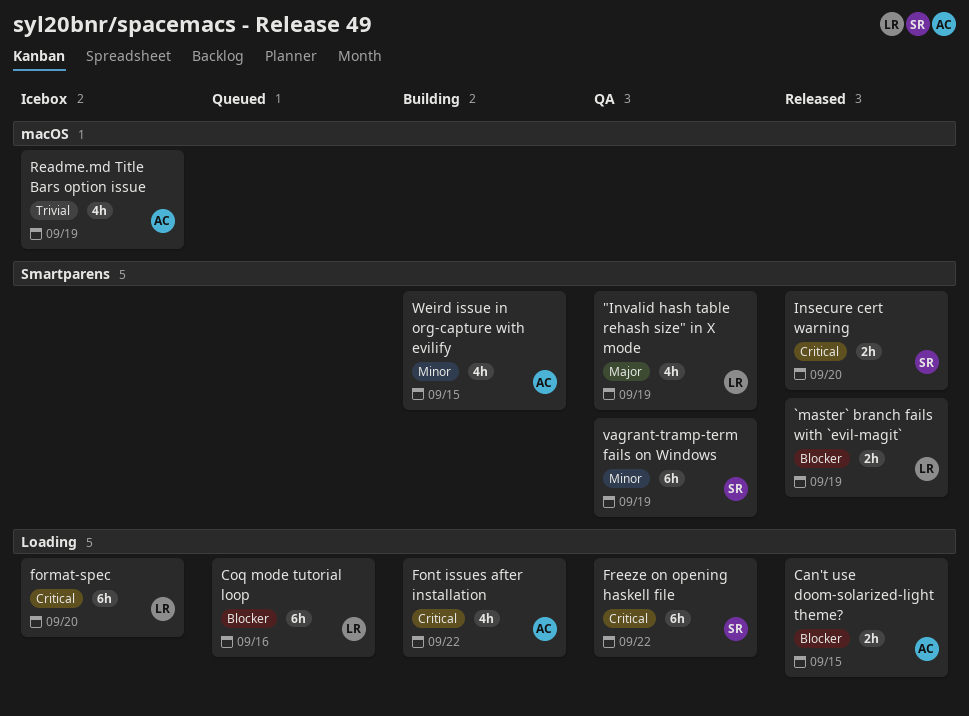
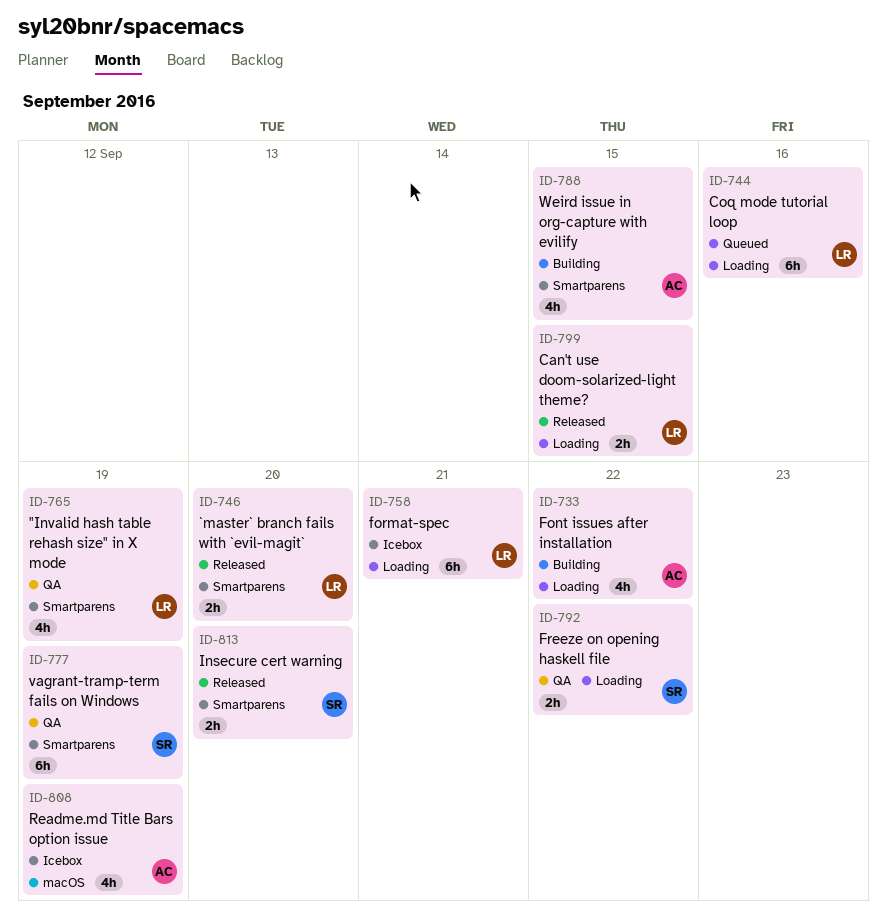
`master` branch fails with `evil-magit`, due: Sep 19 -> Sep 20
Can't use doom-solarized-light theme?, owner: AC -> LR
format-spec, due: Sep 20 -> Sep 21
Freeze on opening haskell file, estimate: 6h -> 2h

